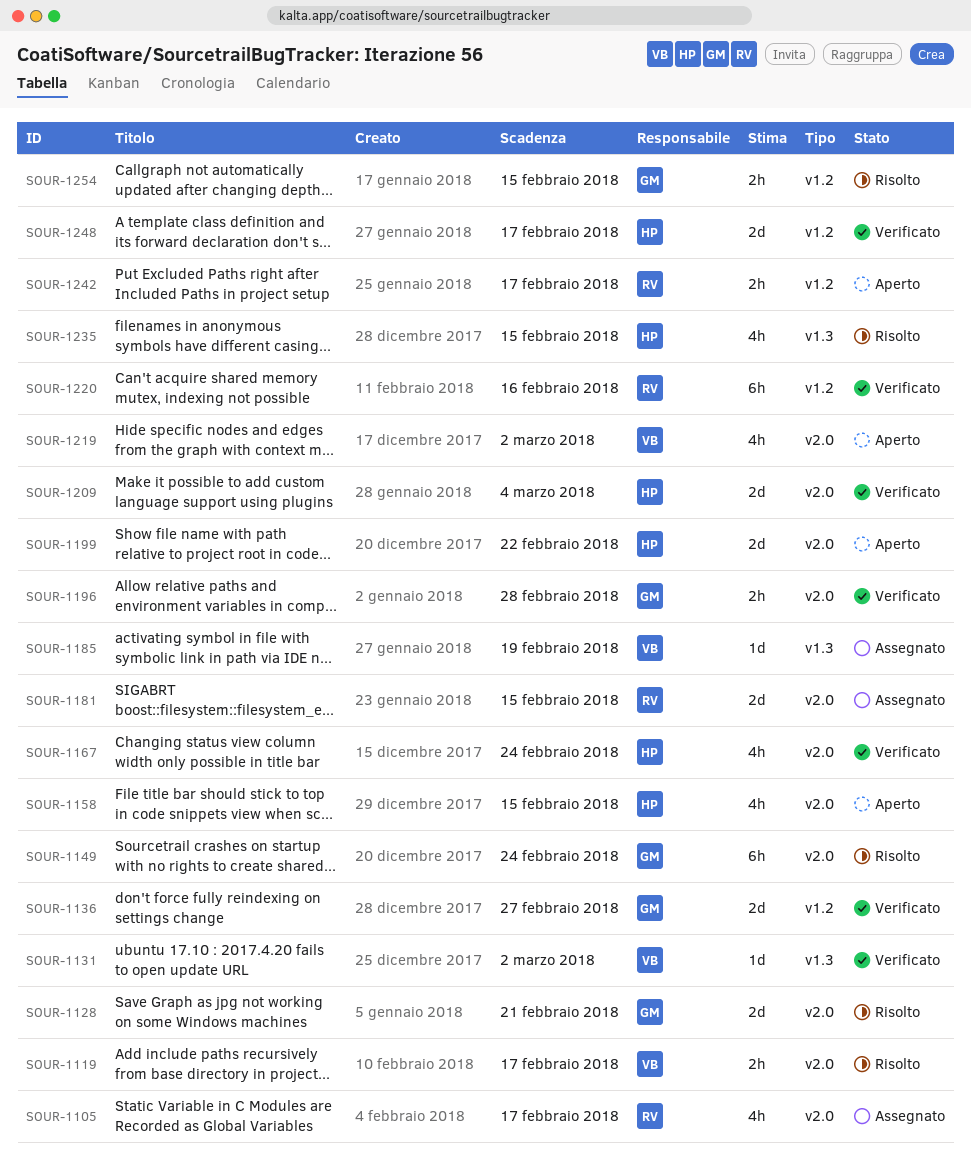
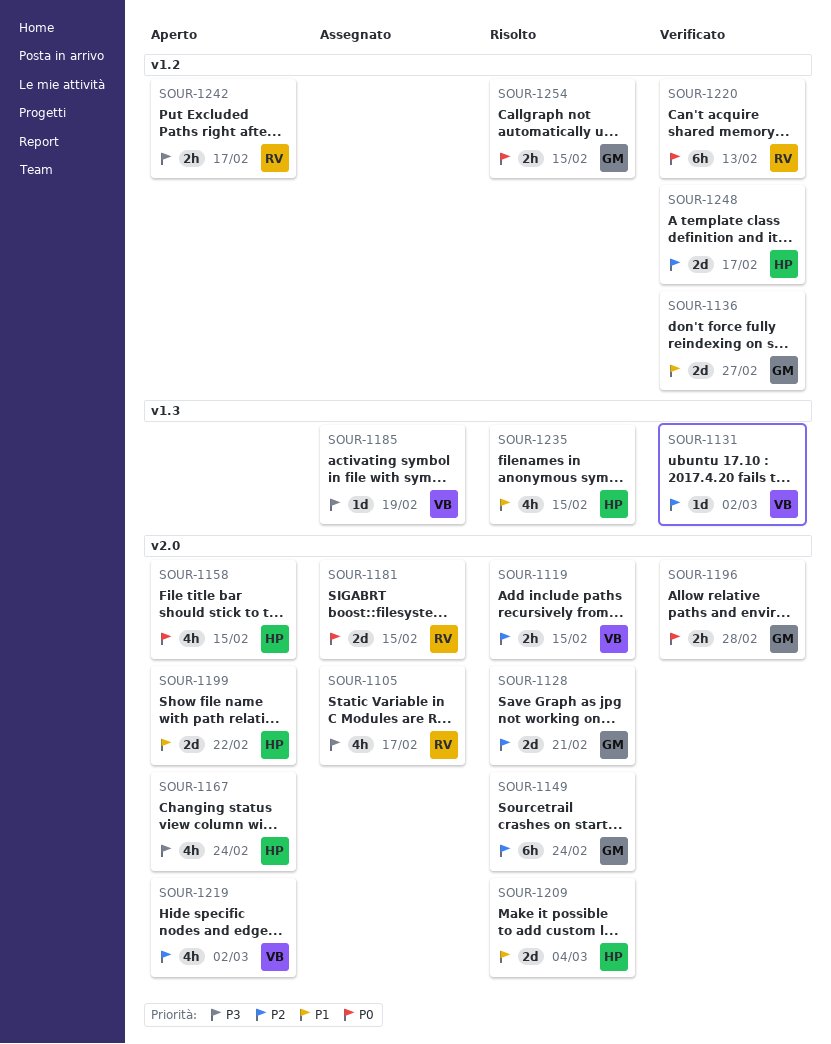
SOUR-1119, due: Feb 17 -> Feb 15
SOUR-1167, status: Verificato -> Aperto
SOUR-1209, status: Verificato -> Risolto
SOUR-1220, due: Feb 16 -> Feb 13

